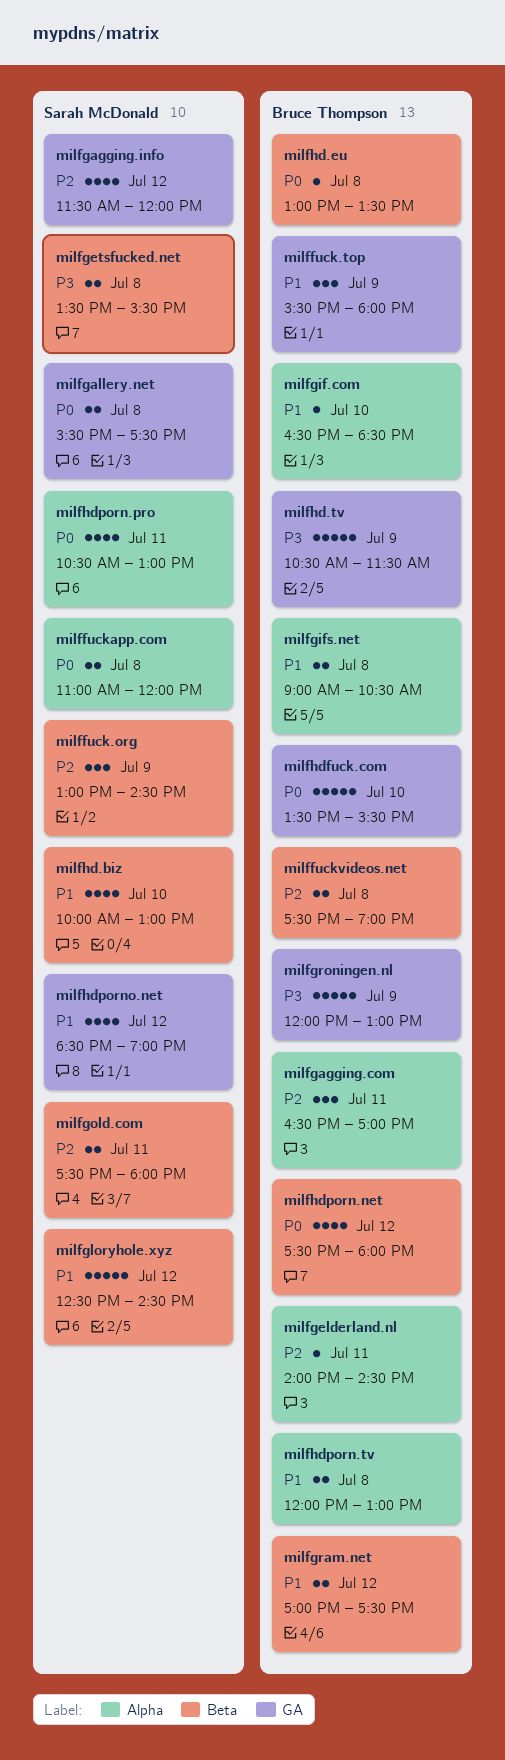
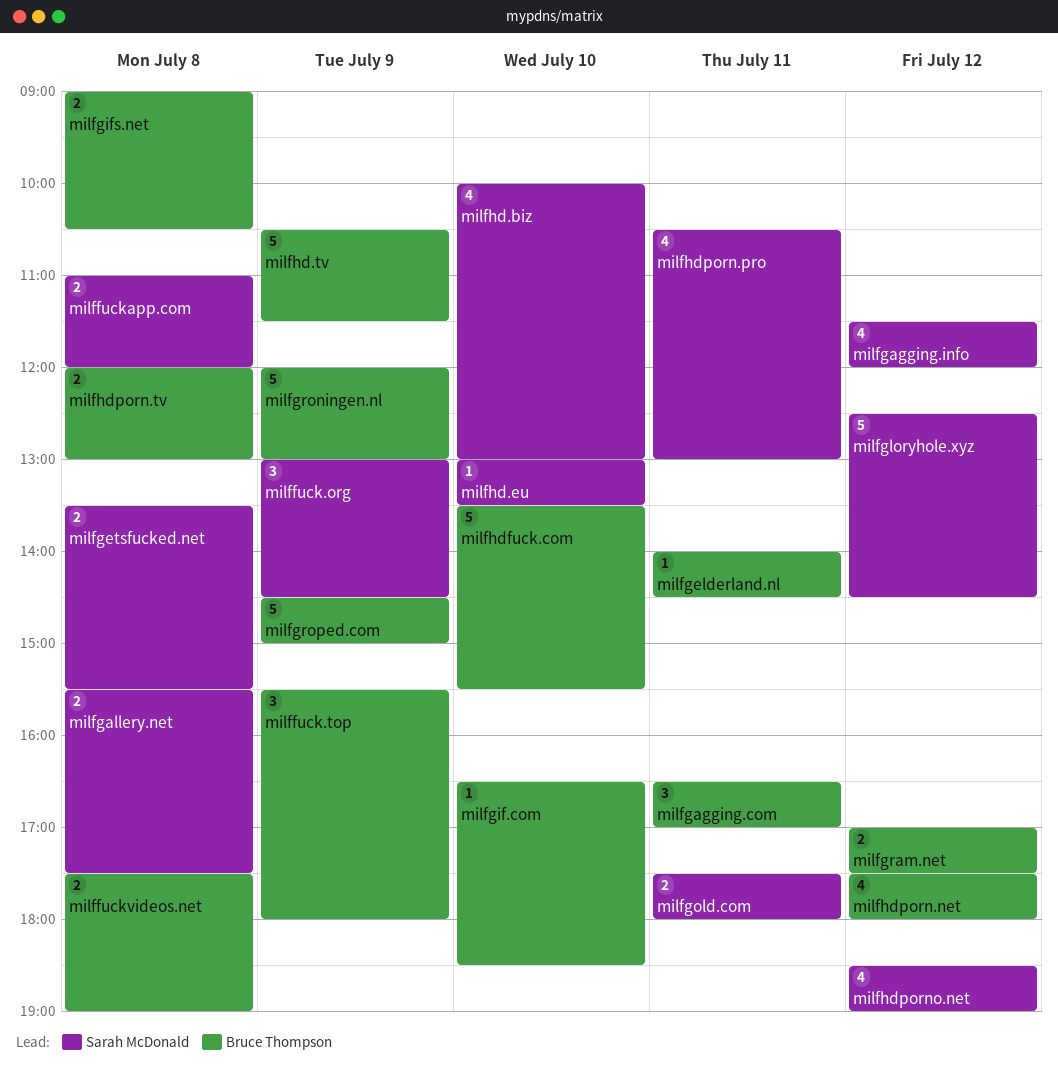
milfgroped.com: none -> present
milfhd.eu, owner: Bruce Thompson -> Sarah McDonald
milfhd.eu, day: Jul 8 -> Jul 10

